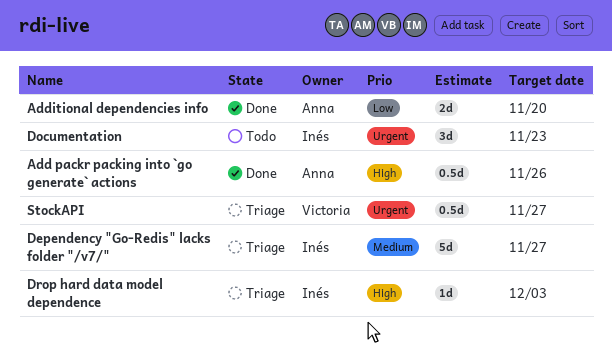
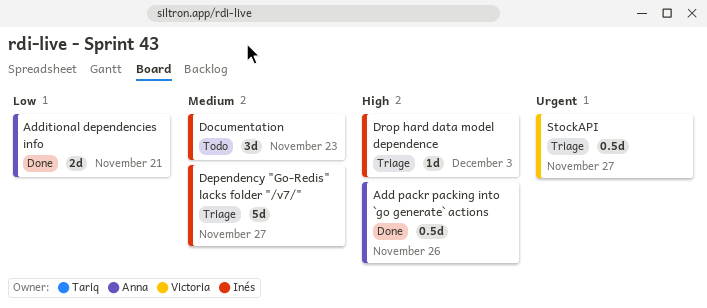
Additional dependencies info, due: Nov 20 -> Nov 21
Documentation, priority: Urgent -> Medium

